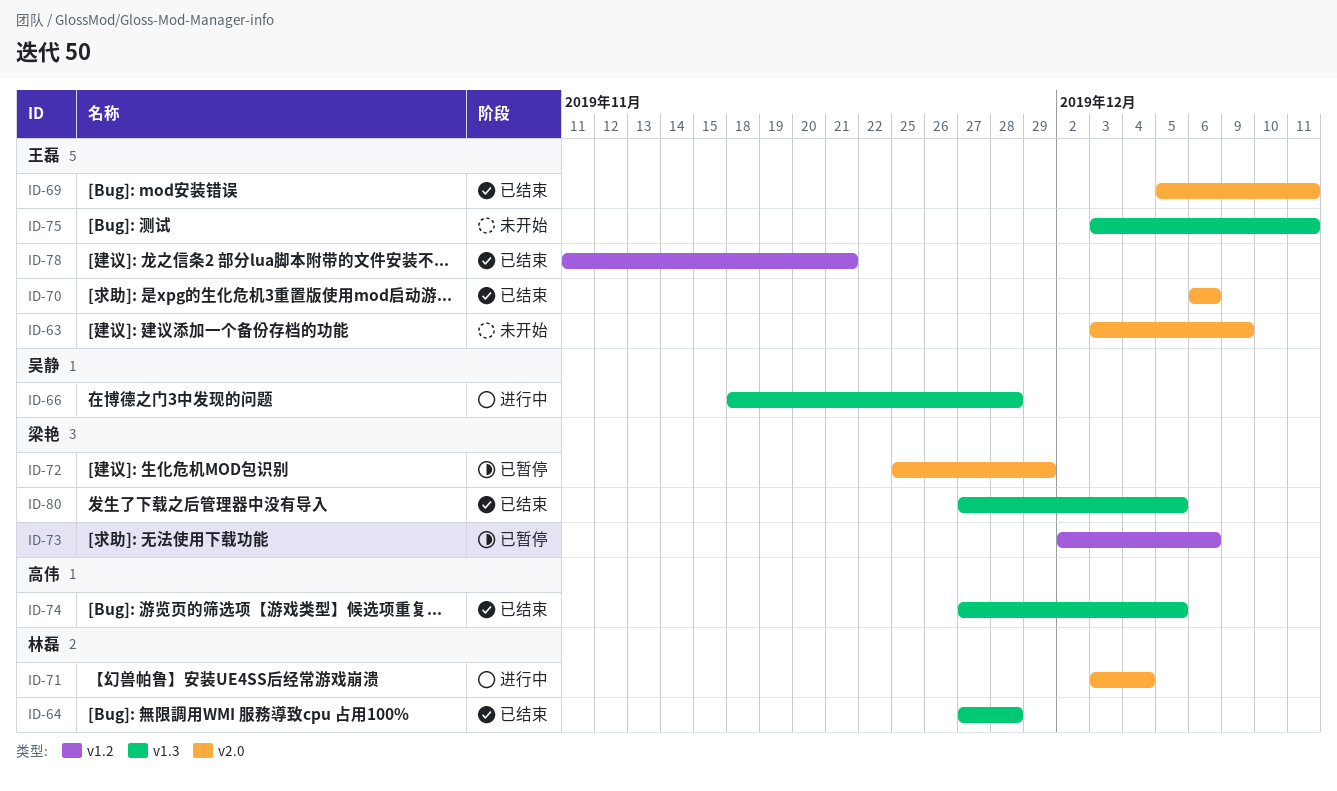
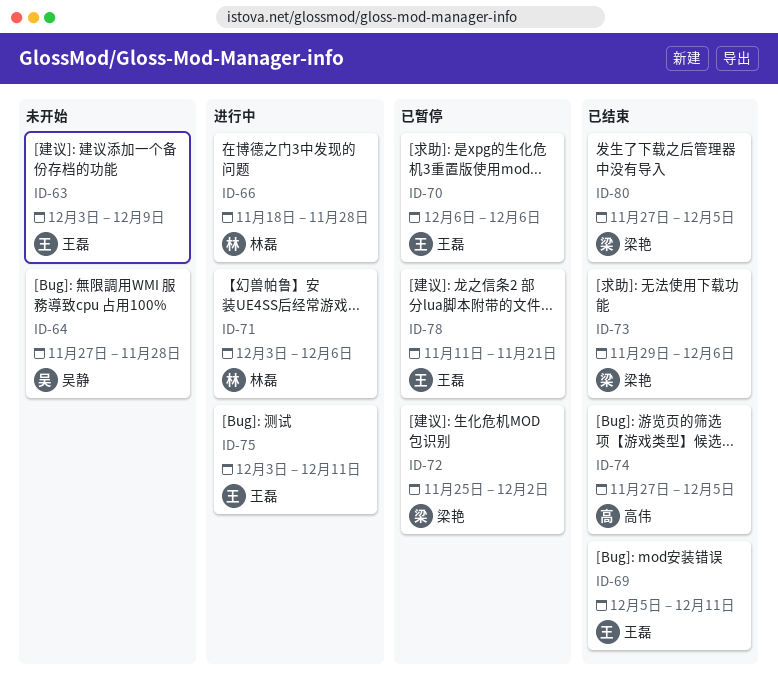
ID-64, status: 已结束 -> 未开始
ID-64, owner: 林磊 -> 吴静
ID-66, owner: 吴静 -> 林磊
ID-70, status: 已结束 -> 已暂停
ID-71, due: Dec 4 -> Dec 6
ID-72, due: Nov 29 -> Dec 2
ID-73, status: 已暂停 -> 已结束
ID-73, start: Dec 2 -> Nov 29
ID-75, status: 未开始 -> 进行中
ID-78, status: 已结束 -> 已暂停

